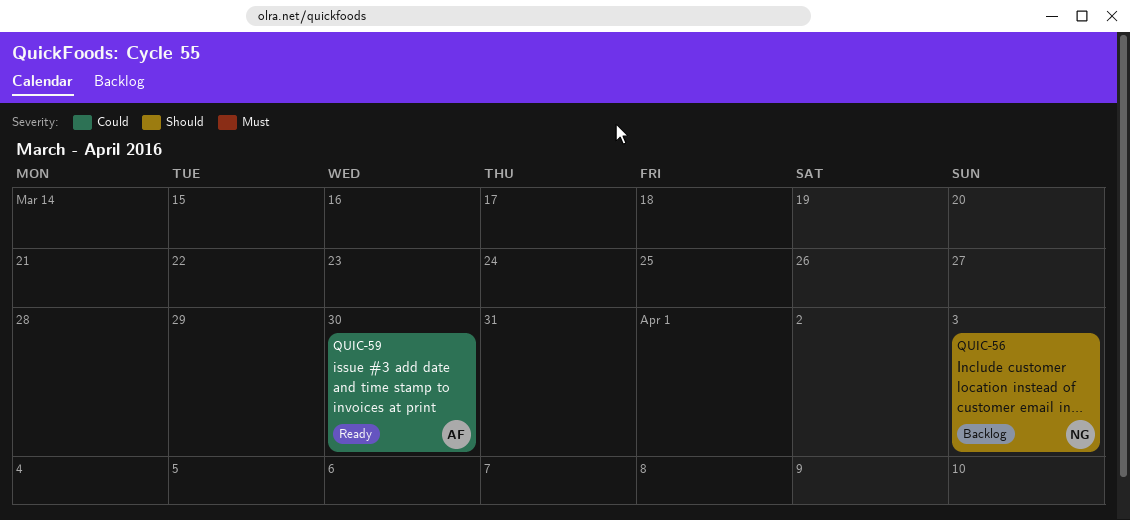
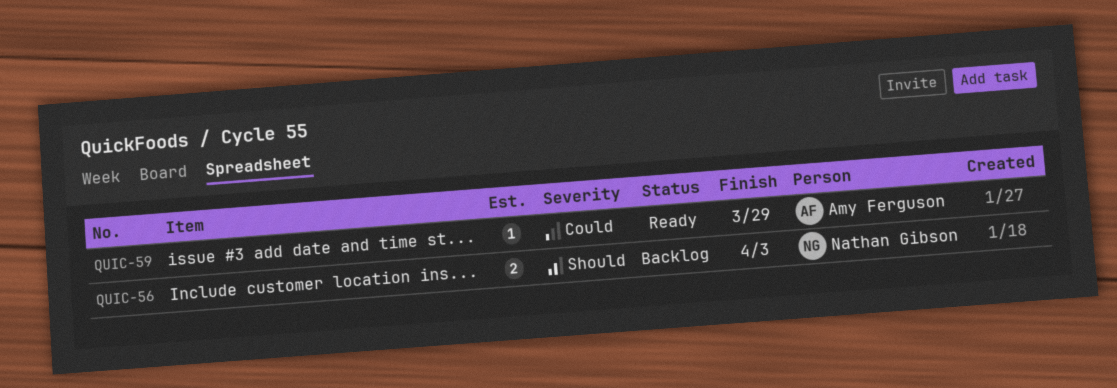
QUIC-59, due: Mar 30 -> Mar 29

